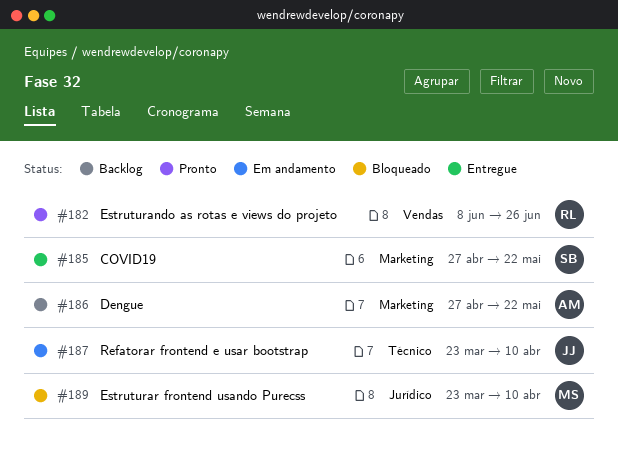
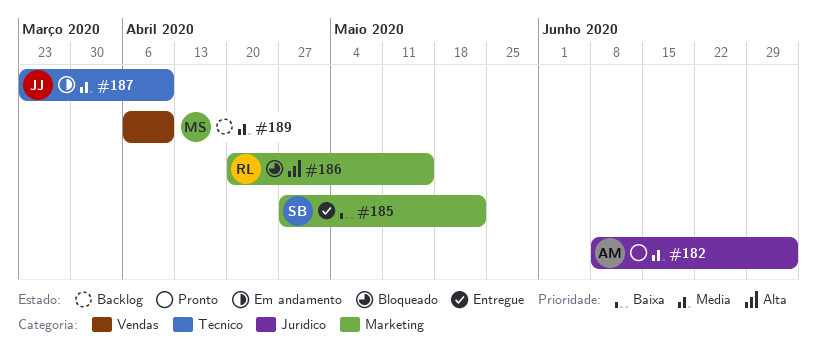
#182, owner: RL -> AM
#182, label: Vendas -> Jurídico
#182, due: Jun 26 -> Jul 3
#186, status: Backlog -> Bloqueado
#186, owner: AM -> RL
#186, start: Apr 27 -> Apr 20
#186, due: May 22 -> May 15
#189, status: Bloqueado -> Backlog
#189, label: Jurídico -> Vendas
#189, start: Mar 23 -> Apr 6

